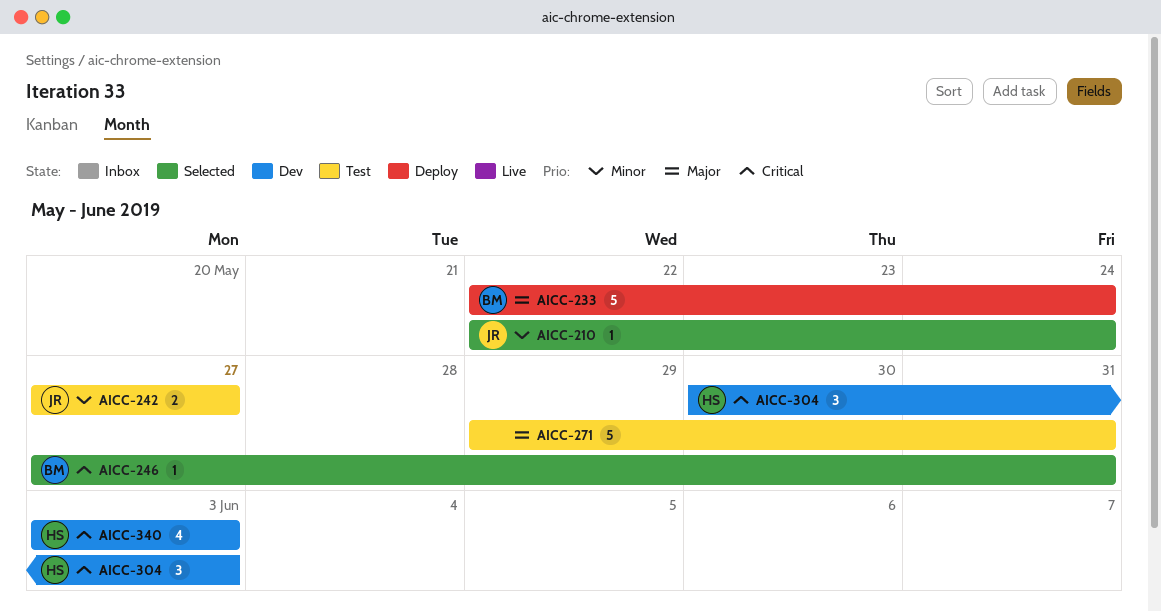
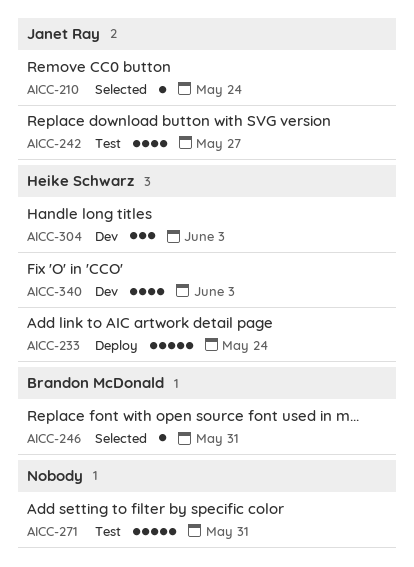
AICC-233, owner: Brandon McDonald -> Heike Schwarz
AICC-242, estimate: 2 -> 4

